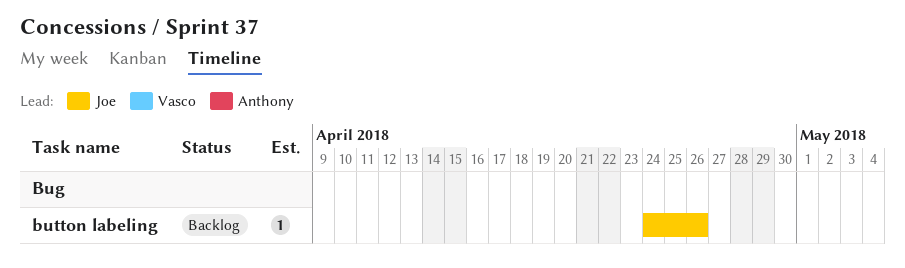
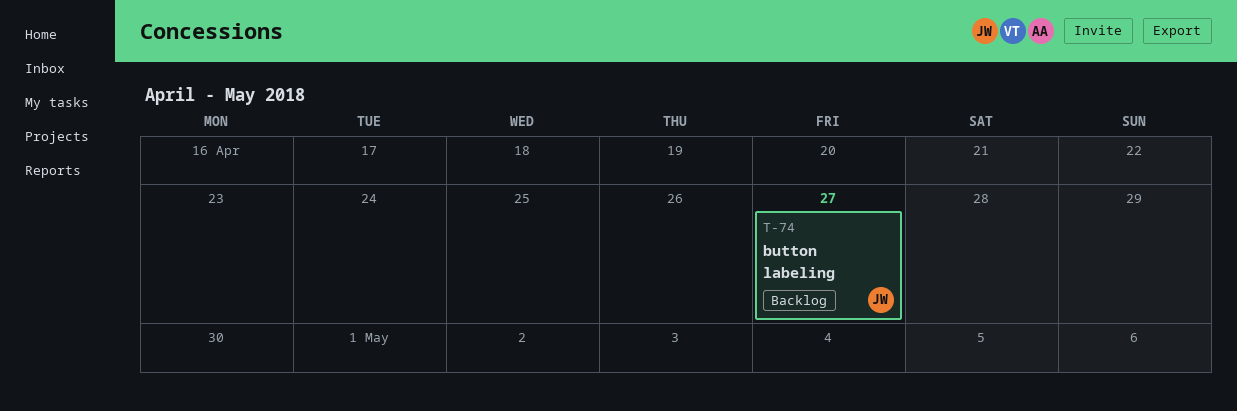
button labeling, due: Apr 26 -> Apr 27

